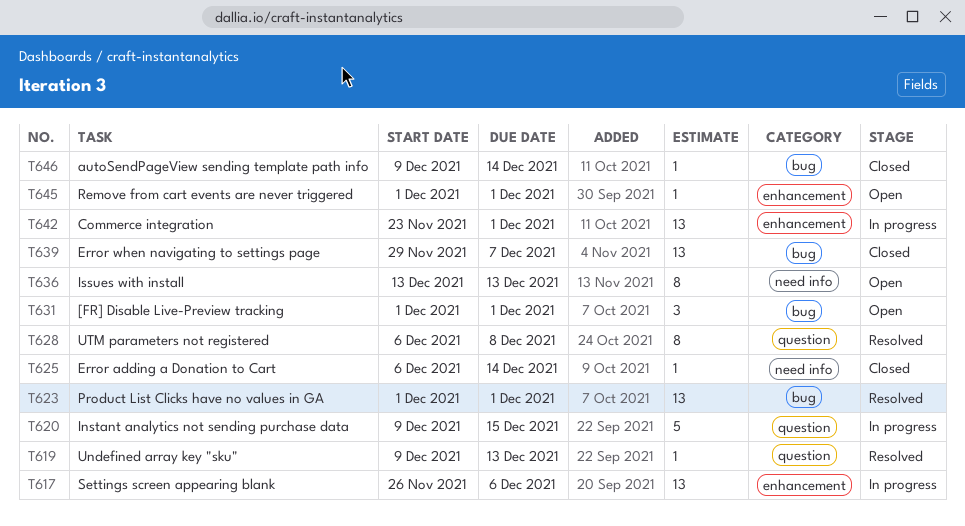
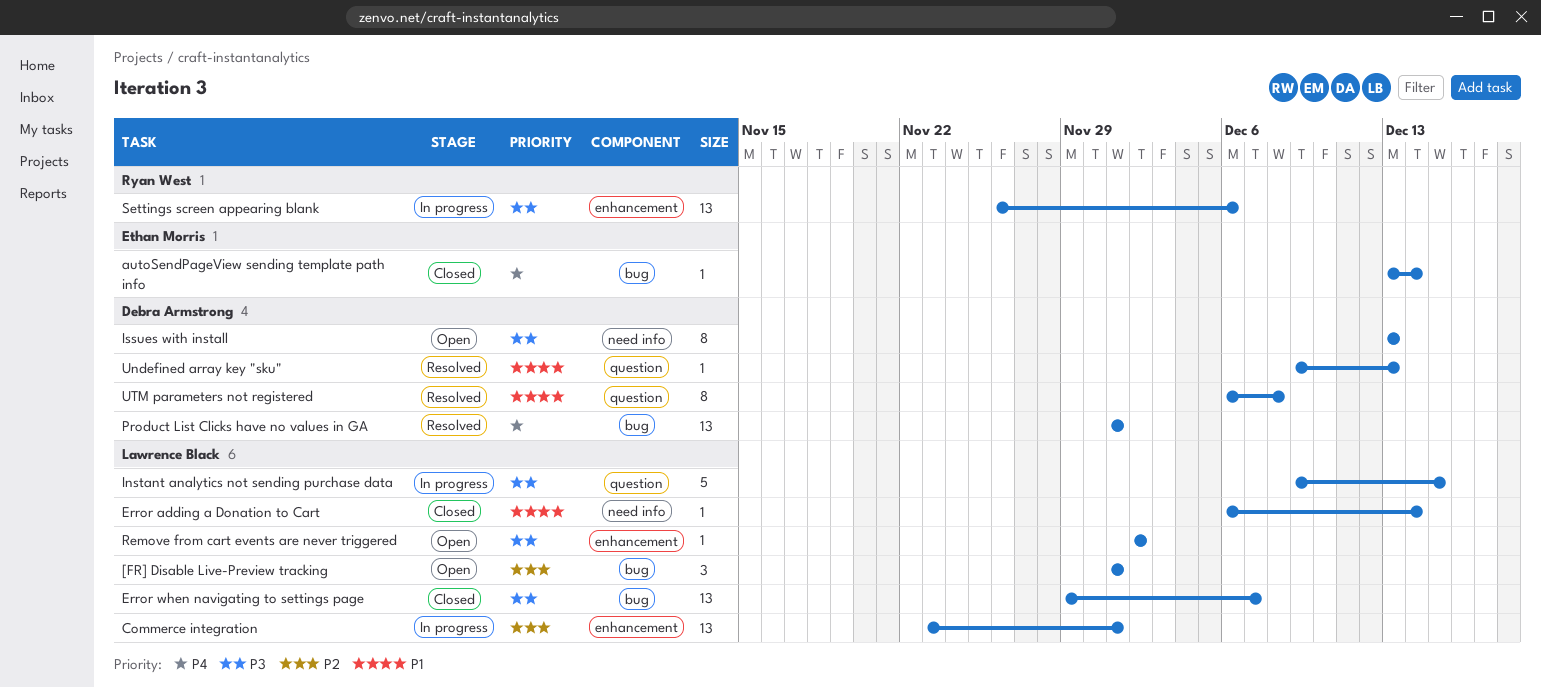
autoSendPageView sending template path info, start: Dec 9 -> Dec 13
Remove from cart events are never triggered, start: Dec 1 -> Dec 2
Remove from cart events are never triggered, due: Dec 1 -> Dec 2

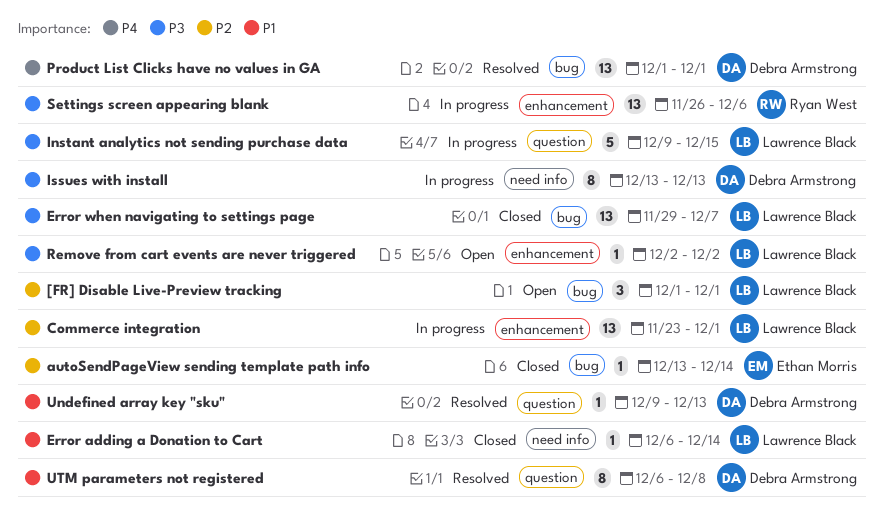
autoSendPageView sending template path info, priority: P4 -> P2
Issues with install, status: Open -> In progress

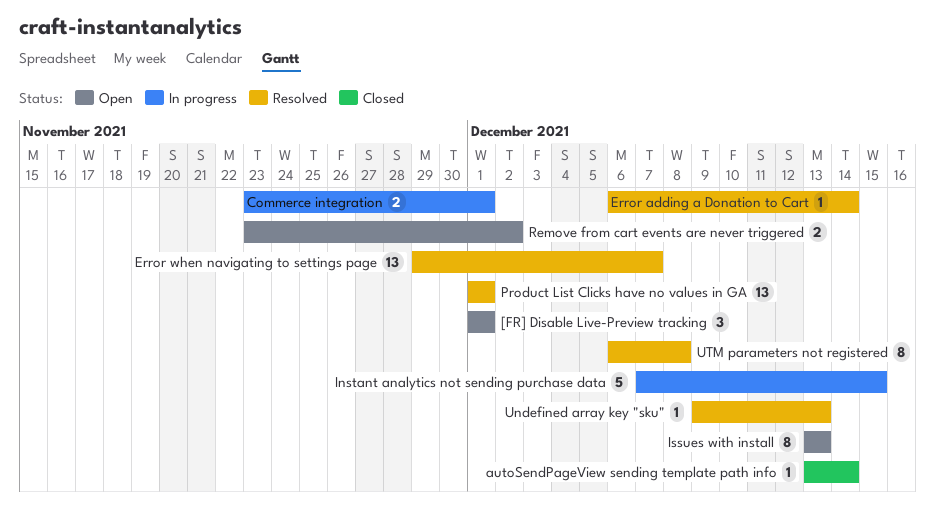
Commerce integration, estimate: 13 -> 2
Error adding a Donation to Cart, status: Closed -> Resolved
Error when navigating to settings page, status: Closed -> Resolved
Instant analytics not sending purchase data, start: Dec 9 -> Dec 7
Issues with install, status: In progress -> Open
Remove from cart events are never triggered, estimate: 1 -> 2
Remove from cart events are never triggered, start: Dec 2 -> Nov 23
Settings screen appearing blank: present -> none

